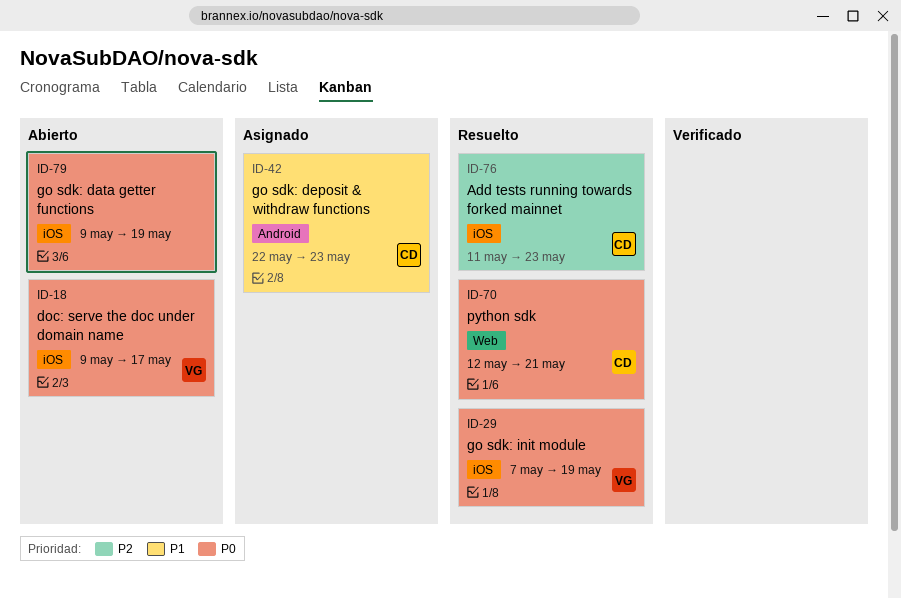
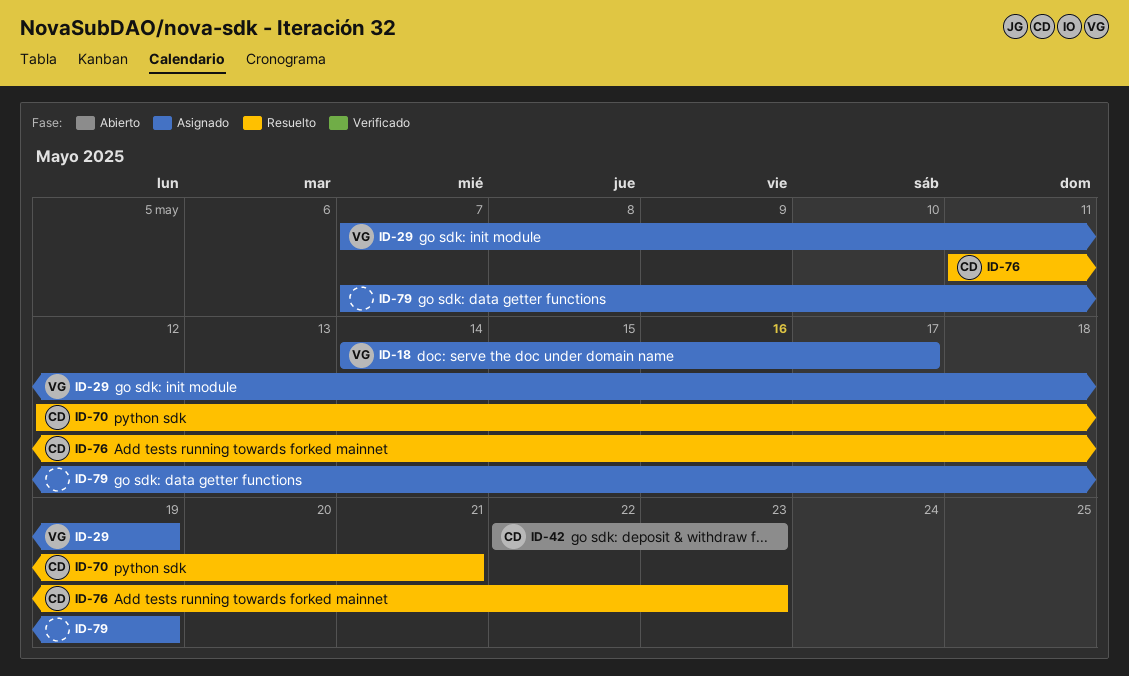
ID-18, status: Abierto -> Asignado
ID-18, start: May 9 -> May 14
ID-29, status: Resuelto -> Asignado
ID-42, status: Asignado -> Abierto
ID-79, status: Abierto -> Asignado
ID-79, start: May 9 -> May 7

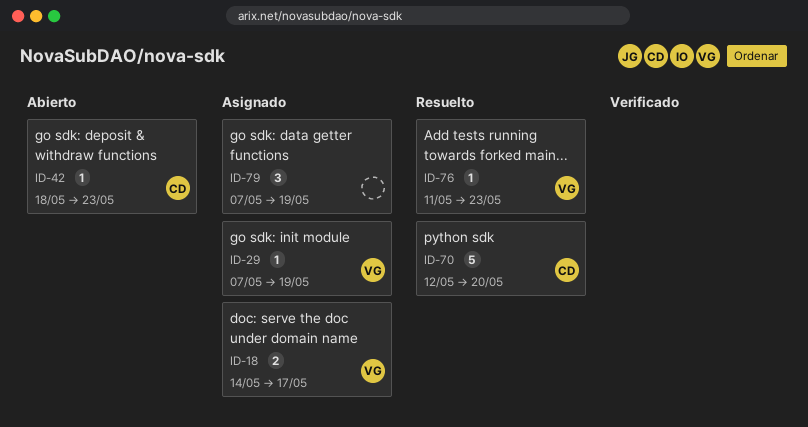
ID-42, start: May 22 -> May 18
ID-70, due: May 21 -> May 20
ID-76, owner: CD -> VG

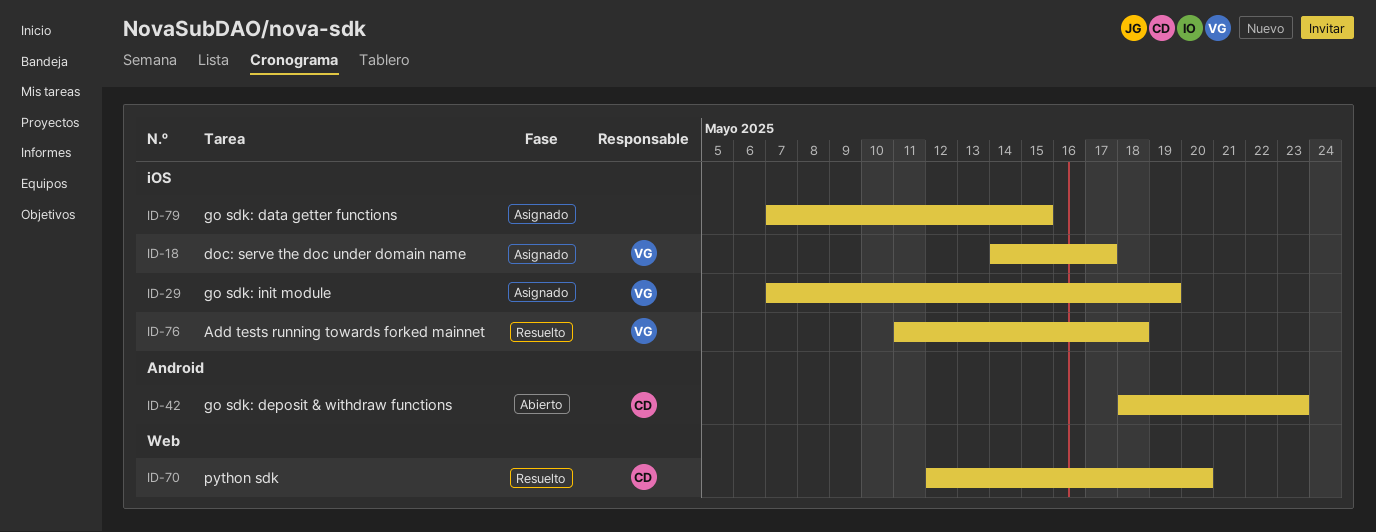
ID-76, due: May 23 -> May 18
ID-79, due: May 19 -> May 15

